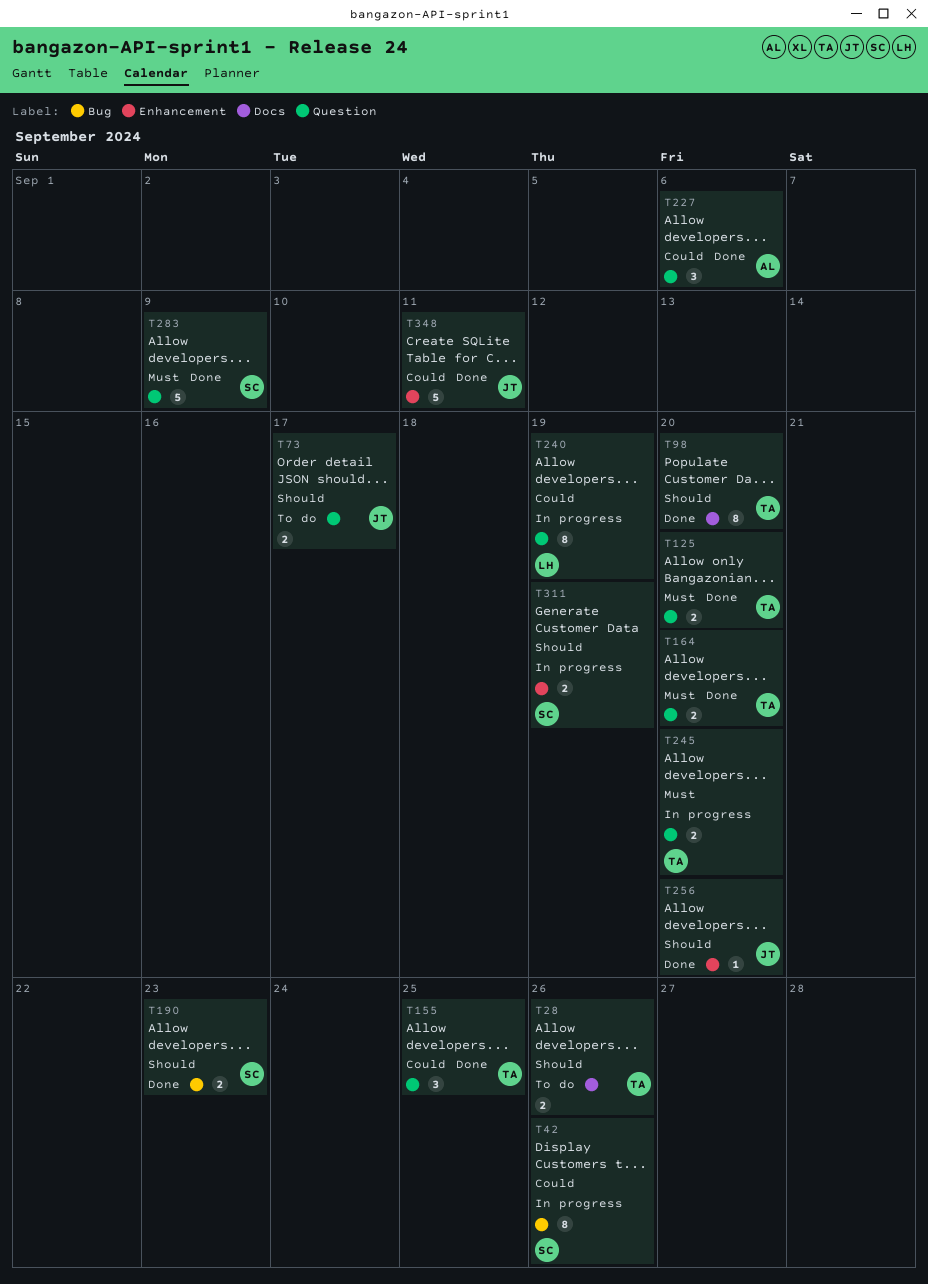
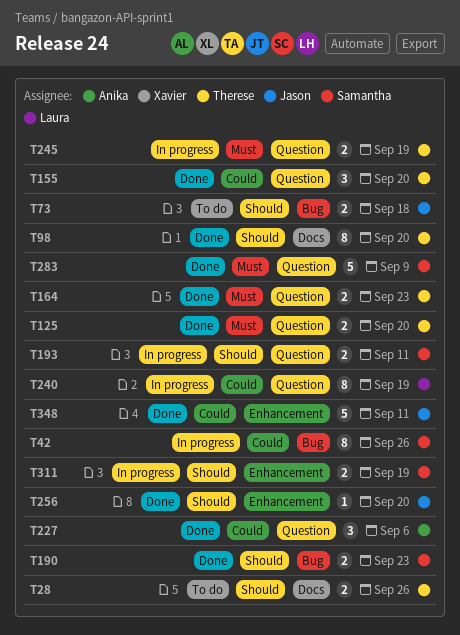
T73, label: Question -> Bug
T73, due: Sep 17 -> Sep 18
T155, due: Sep 25 -> Sep 20
T164, due: Sep 20 -> Sep 23
T193: none -> present
T245, due: Sep 20 -> Sep 19

